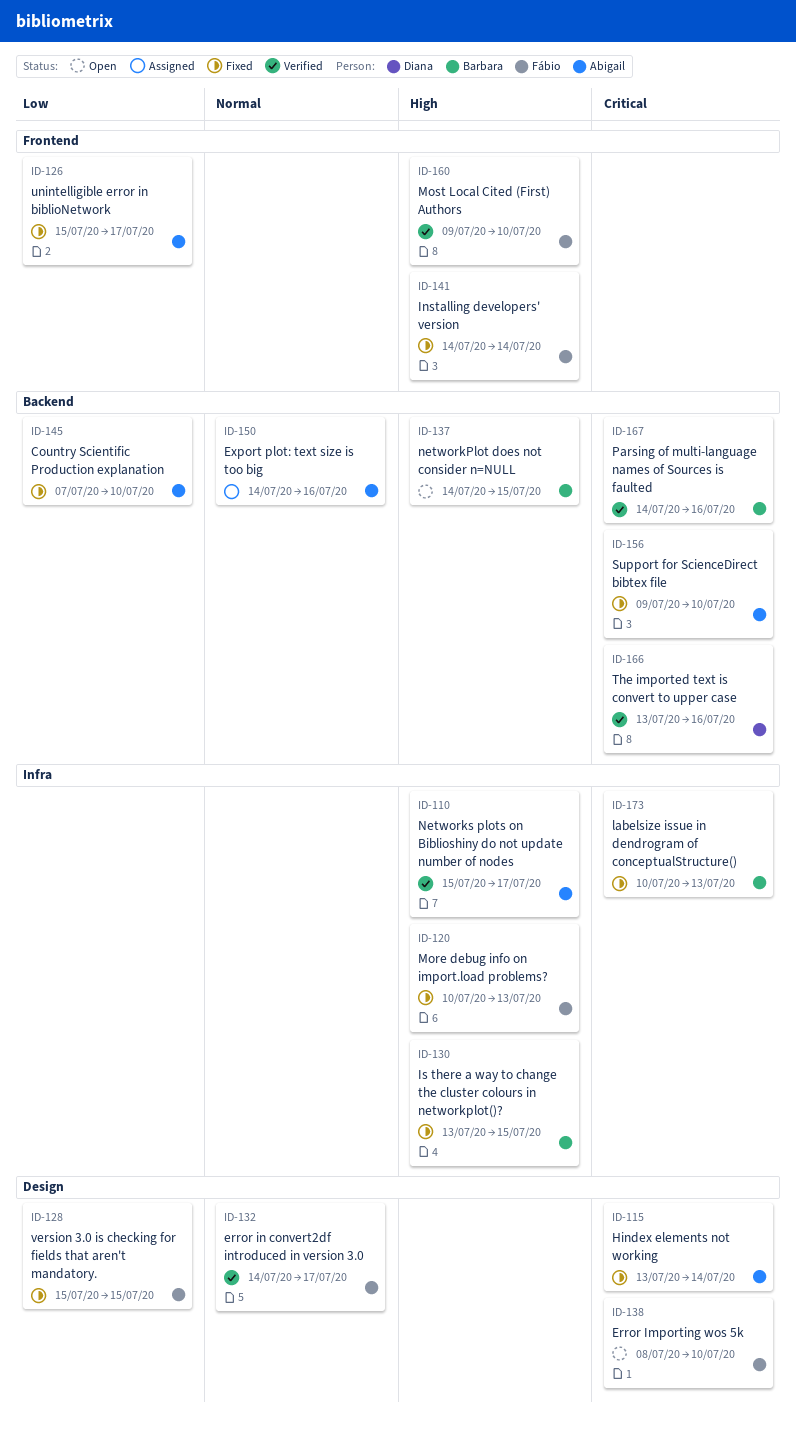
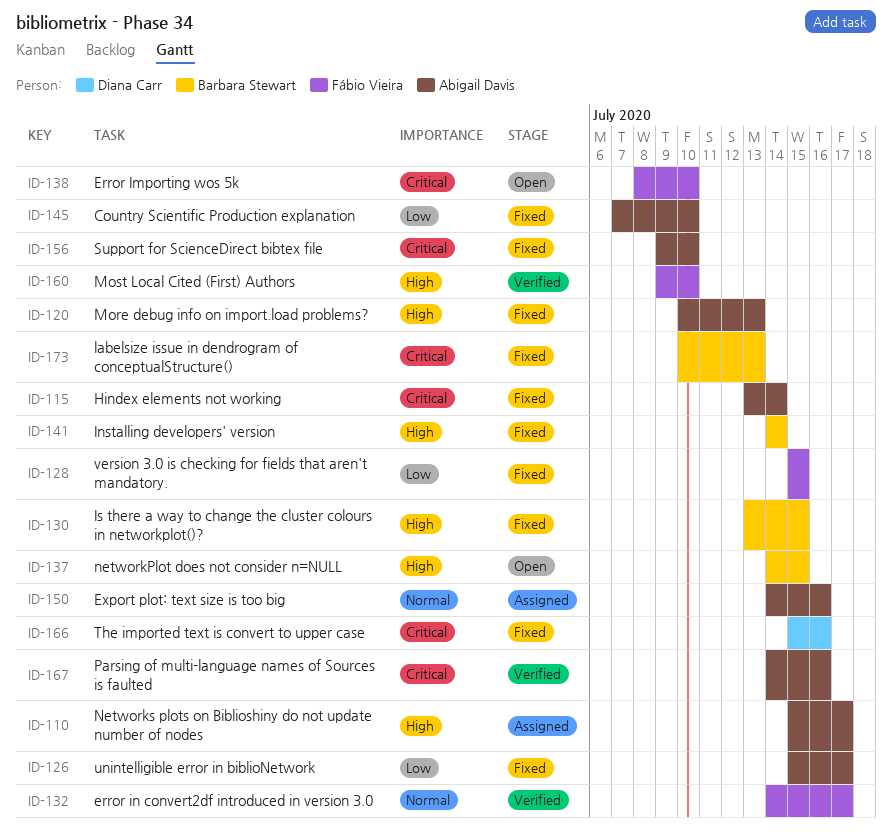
ID-110, status: Verified -> Assigned
ID-120, owner: Fábio Vieira -> Abigail Davis
ID-141, owner: Fábio Vieira -> Barbara Stewart
ID-166, status: Verified -> Fixed
ID-166, start: Jul 13 -> Jul 15
ID-167, owner: Barbara Stewart -> Abigail Davis

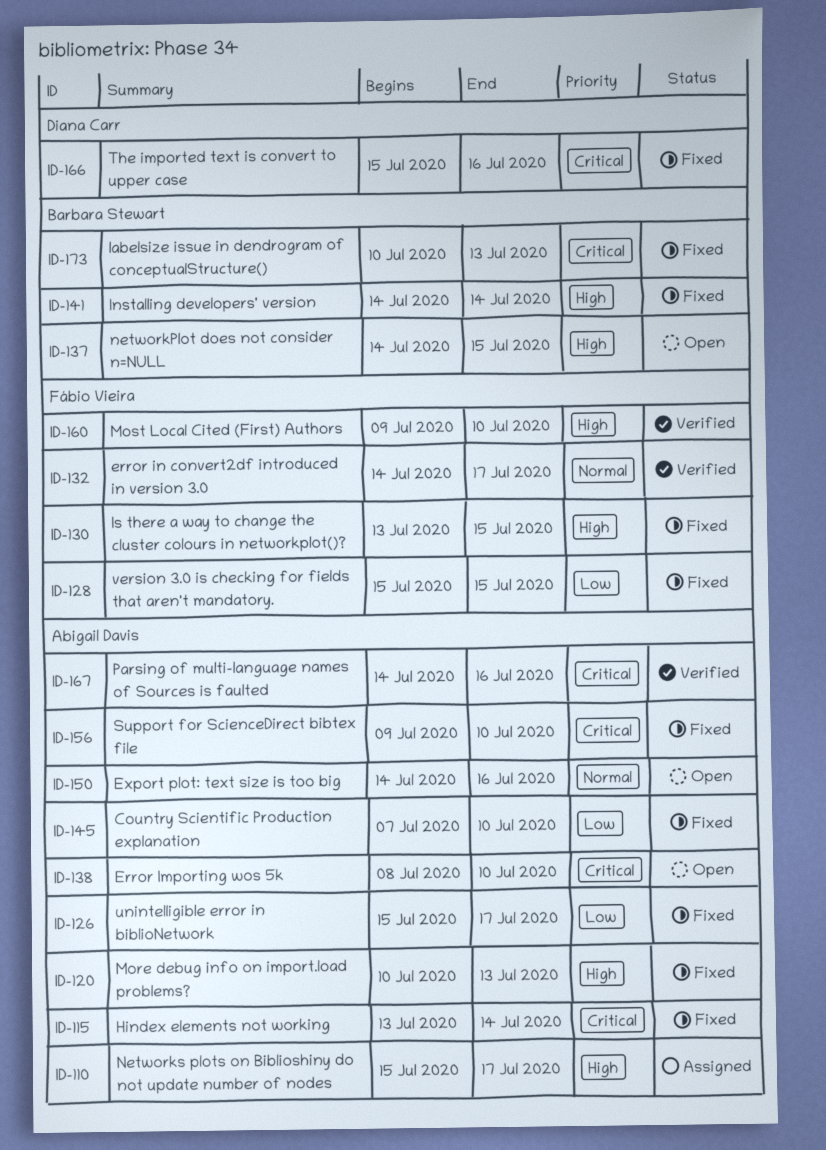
ID-130, owner: Barbara Stewart -> Fábio Vieira
ID-138, owner: Fábio Vieira -> Abigail Davis
ID-150, status: Assigned -> Open

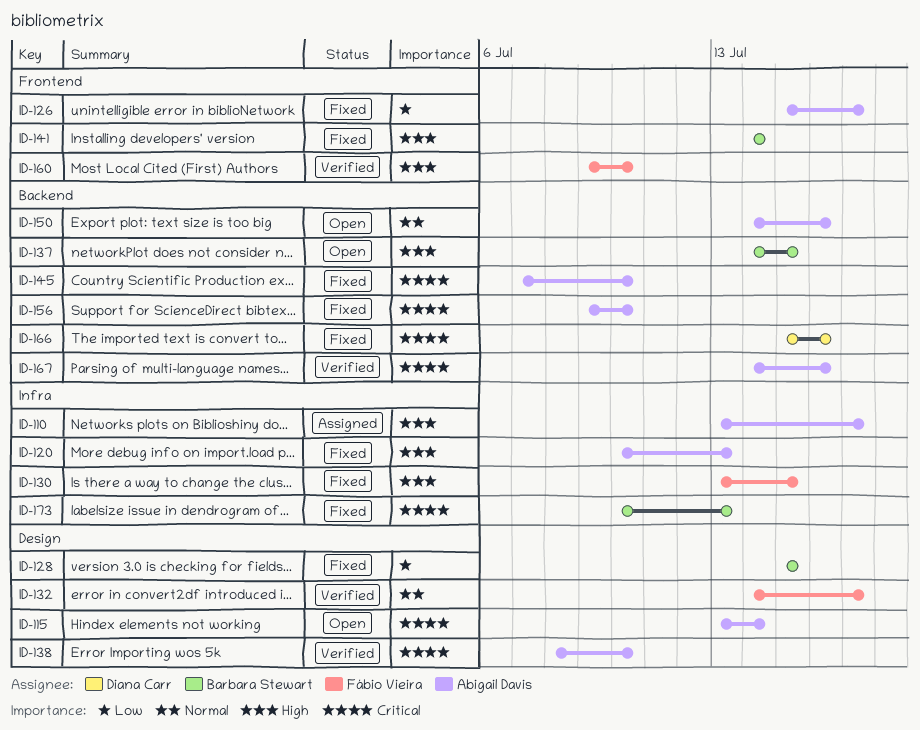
ID-110, start: Jul 15 -> Jul 13
ID-115, status: Fixed -> Open
ID-128, owner: Fábio Vieira -> Barbara Stewart
ID-138, status: Open -> Verified
ID-145, priority: Low -> Critical

